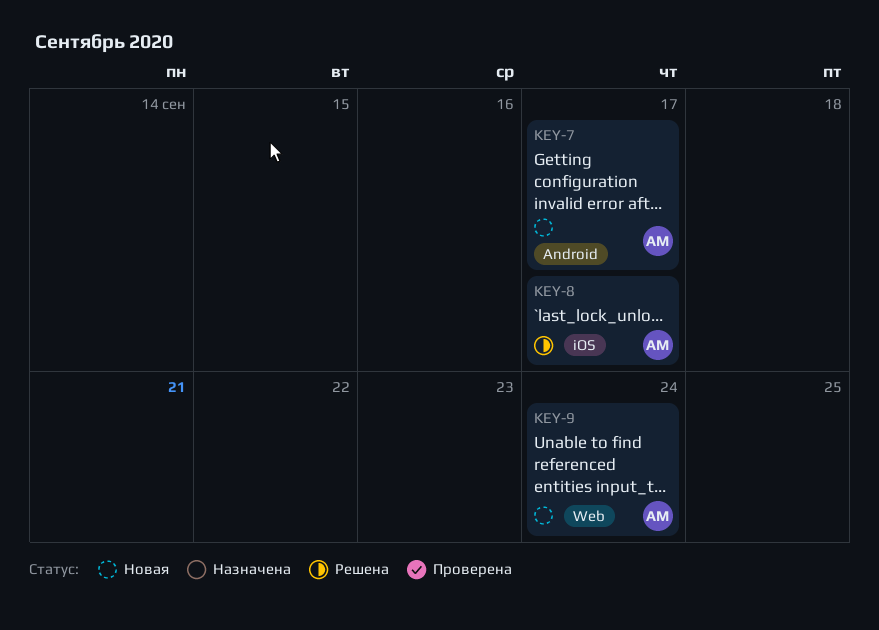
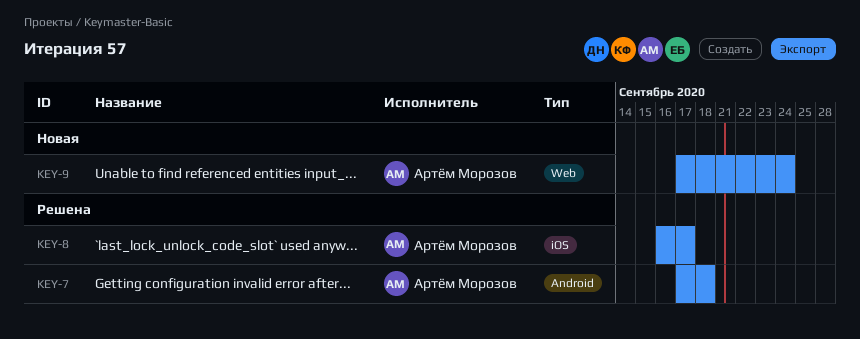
KEY-7, status: Новая -> Решена
KEY-7, due: Sep 17 -> Sep 18

